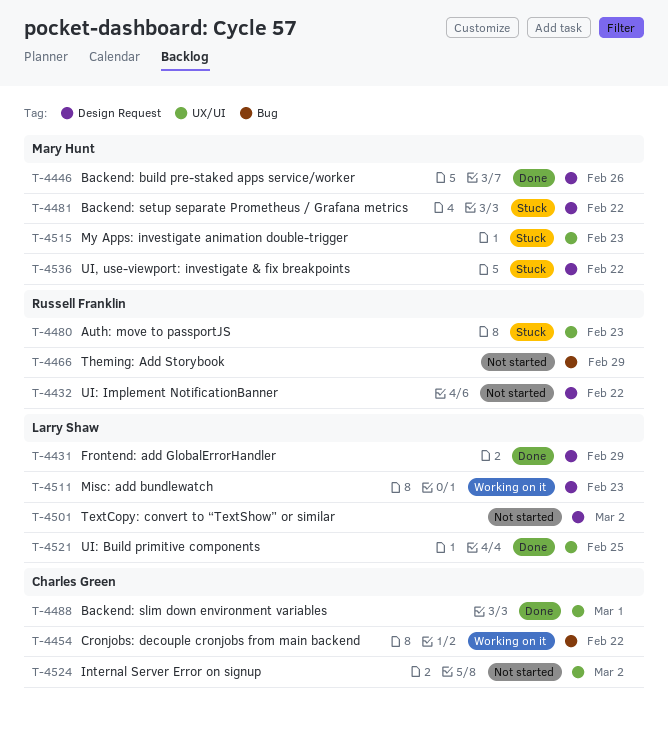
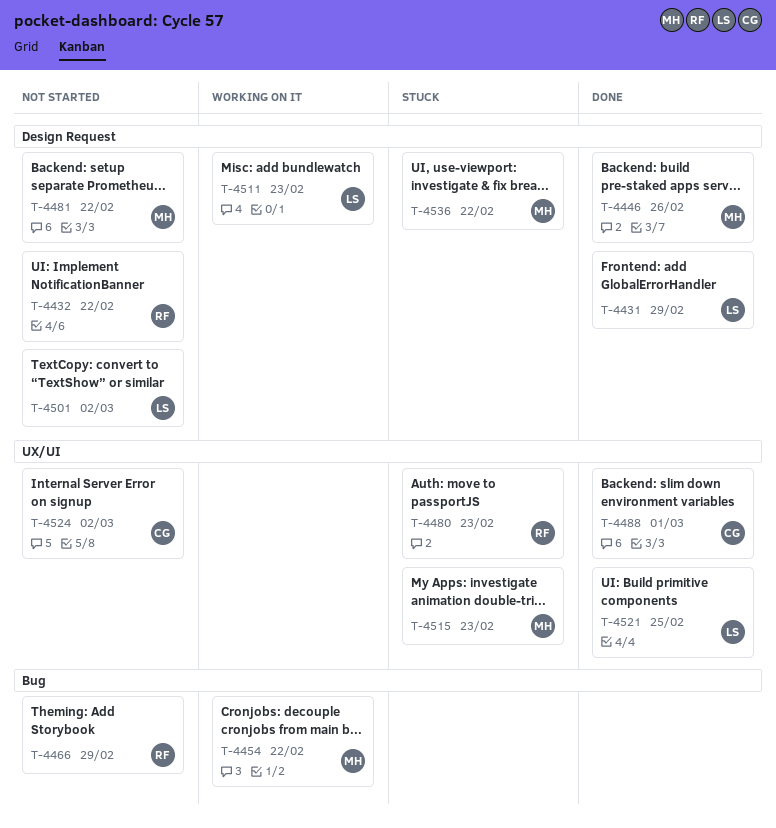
T-4454, owner: Charles Green -> Mary Hunt
T-4481, status: Stuck -> Not started

